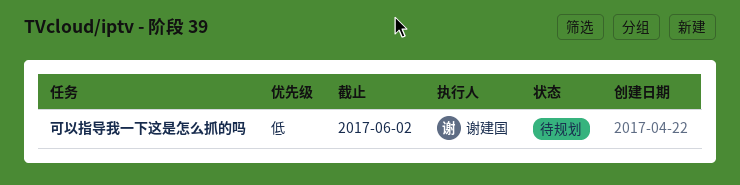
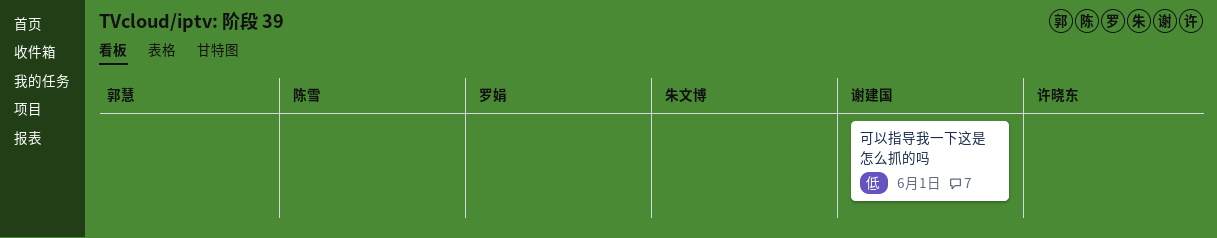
可以指导我一下这是怎么抓的吗, due: Jun 2 -> Jun 1

